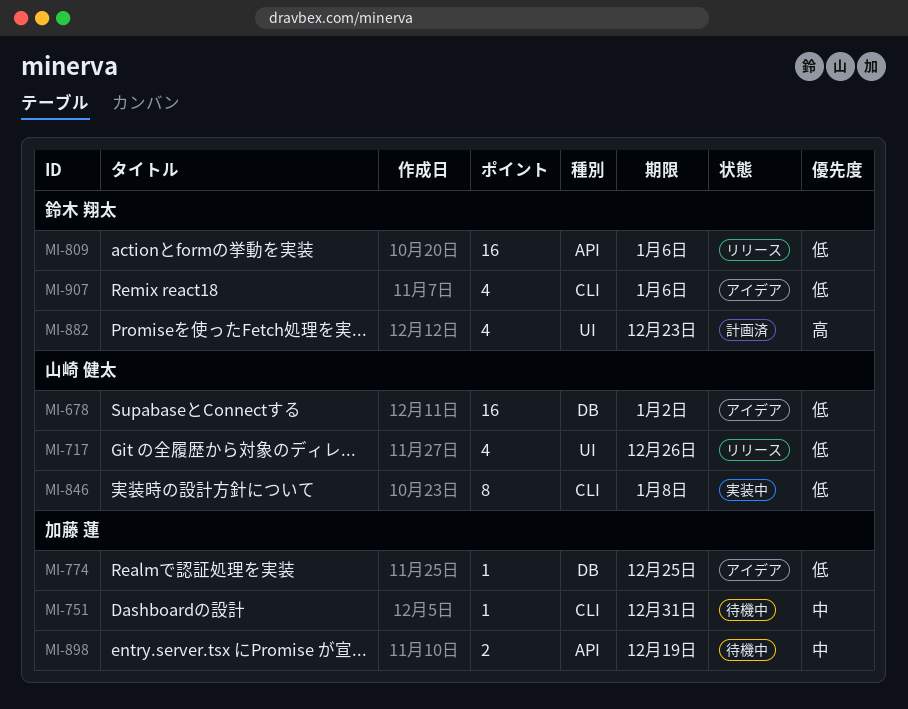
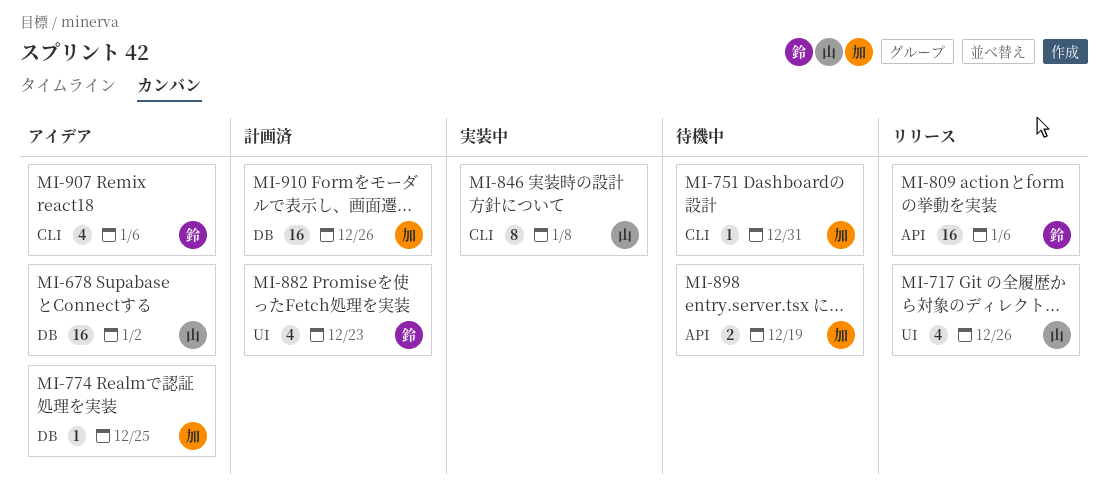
MI-910: none -> present

